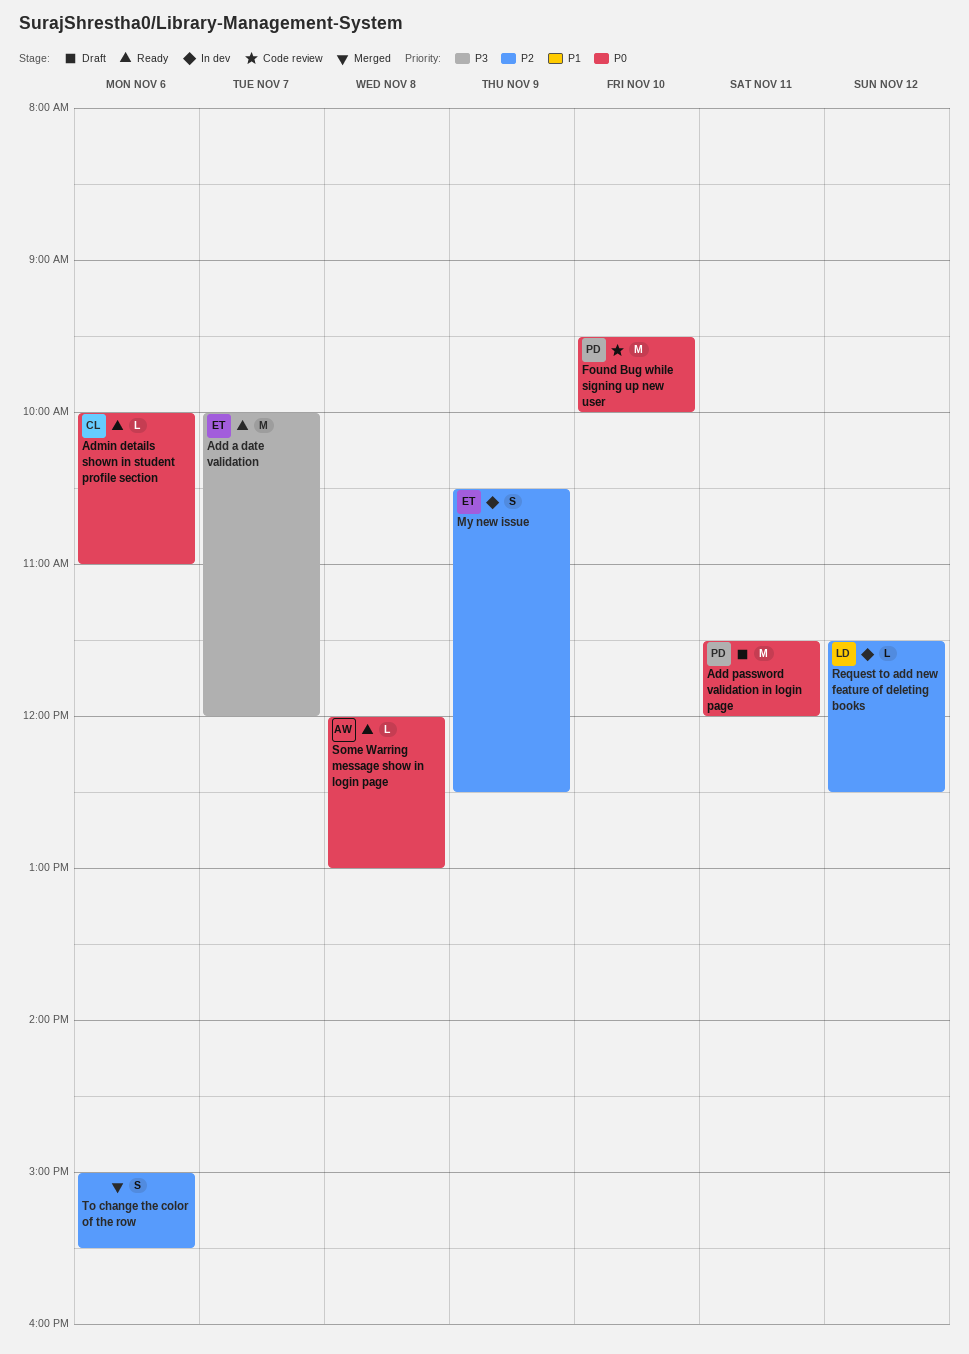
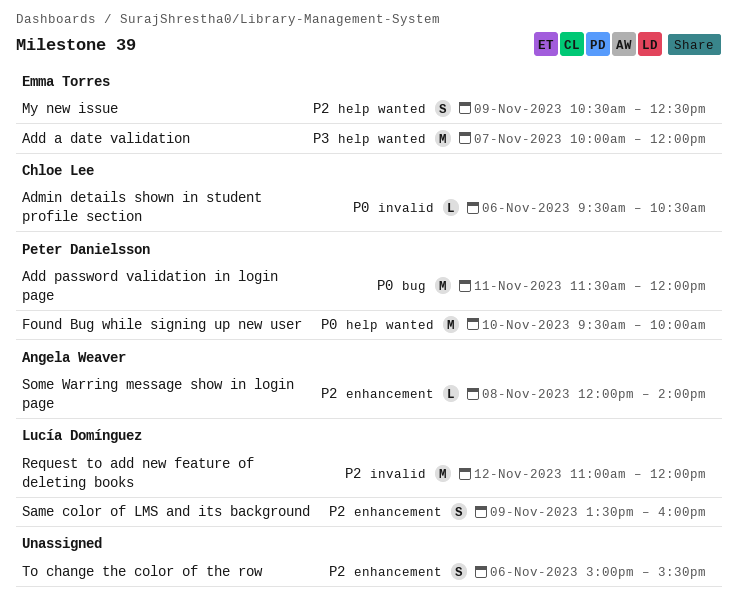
Admin details shown in student profile section, begins: 10:00 -> 09:30
Admin details shown in student profile section, ends: 11:00 -> 10:30
Request to add new feature of deleting books, estimate: L -> M
Request to add new feature of deleting books, begins: 11:30 -> 11:00
Request to add new feature of deleting books, ends: 12:30 -> 12:00
Same color of LMS and its background: none -> present
Some Warring message show in login page, priority: P0 -> P2
Some Warring message show in login page, ends: 13:00 -> 14:00

